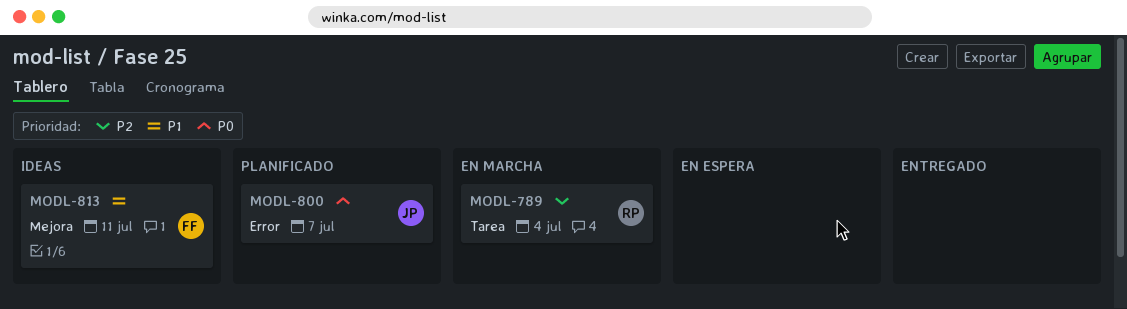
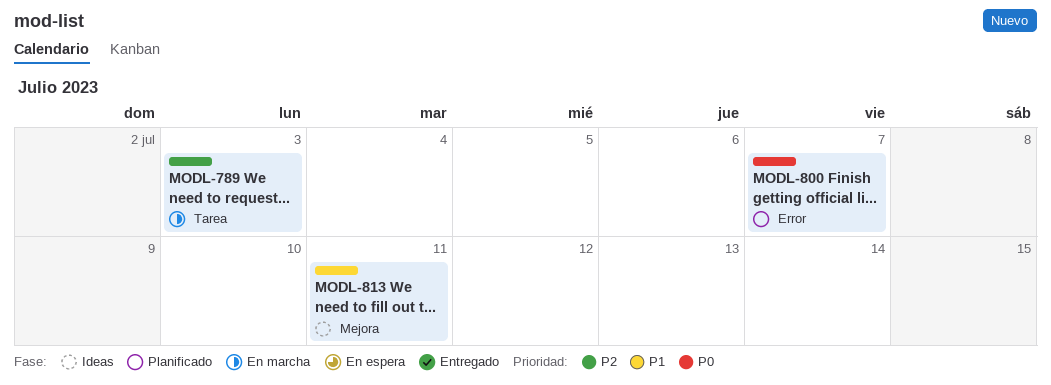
MODL-789, due: Jul 4 -> Jul 3

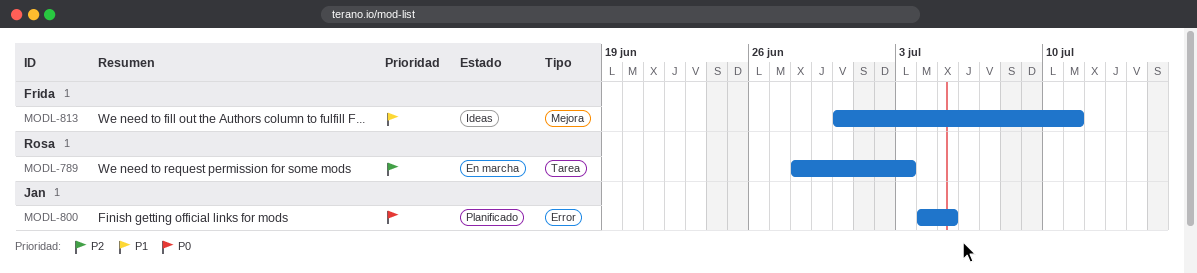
MODL-800, due: Jul 7 -> Jul 5

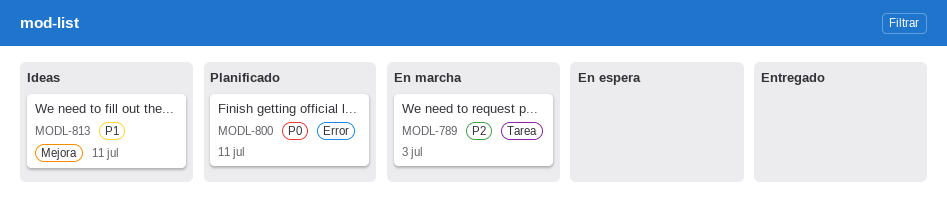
MODL-800, due: Jul 5 -> Jul 11

